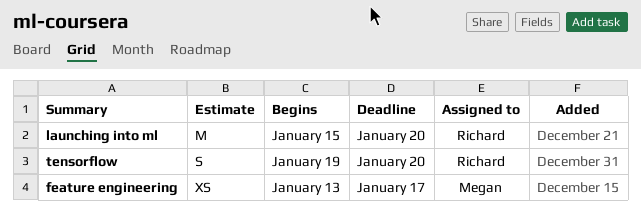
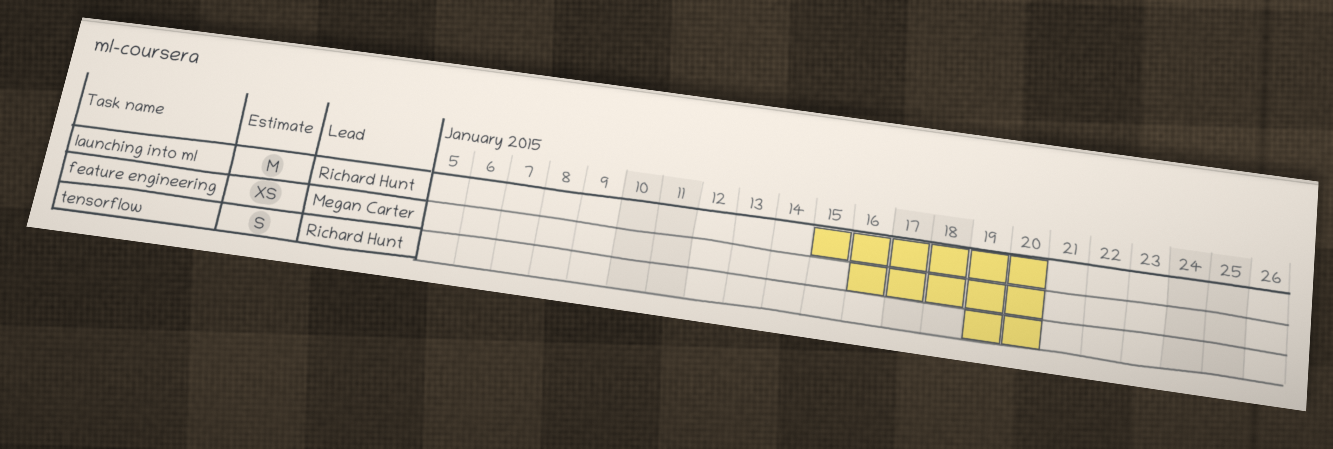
feature engineering, start: Jan 13 -> Jan 16
feature engineering, due: Jan 17 -> Jan 20

